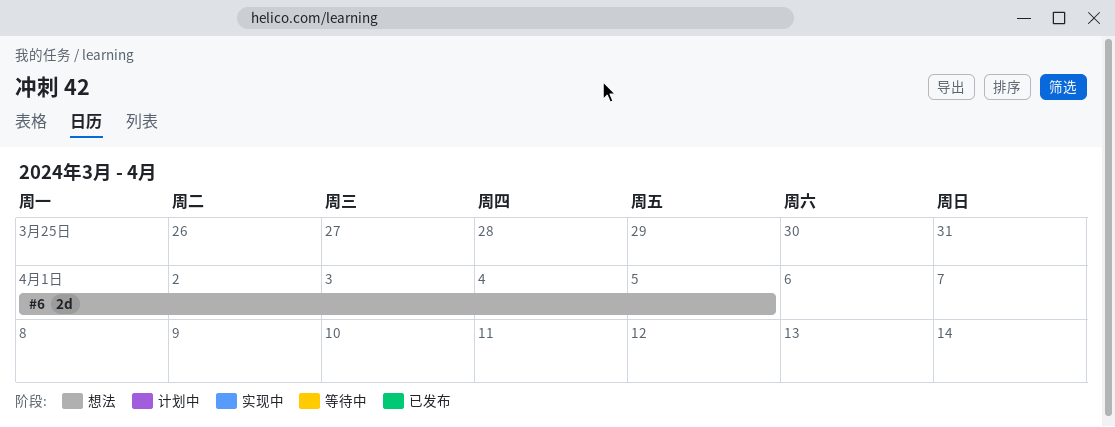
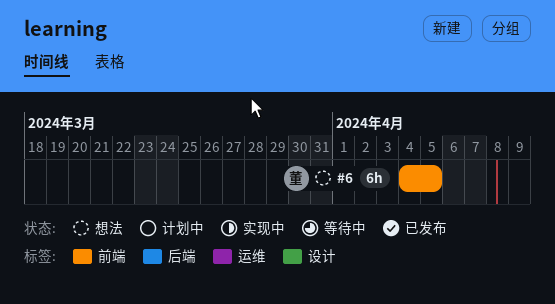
#6, estimate: 2d -> 6h
#6, start: Apr 1 -> Apr 4

